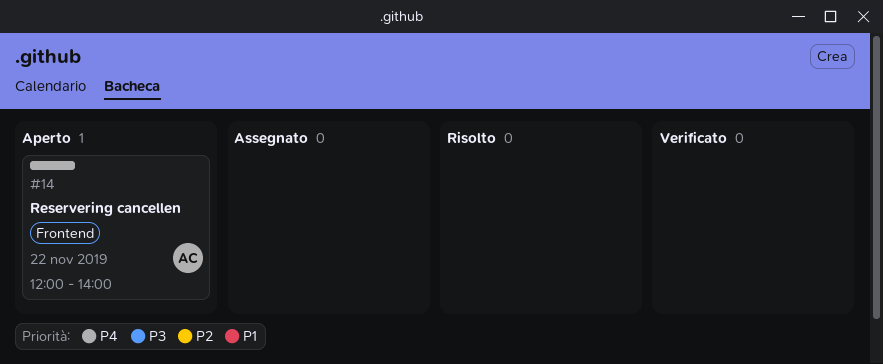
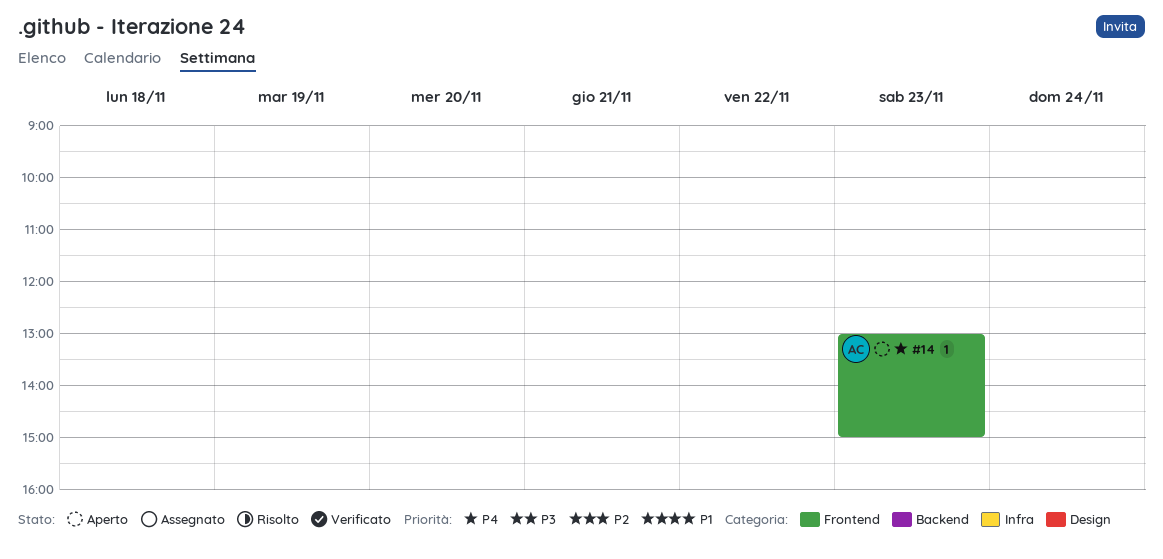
#14, day: Nov 22 -> Nov 23
#14, begins: 12:00 -> 13:00
#14, ends: 14:00 -> 15:00

